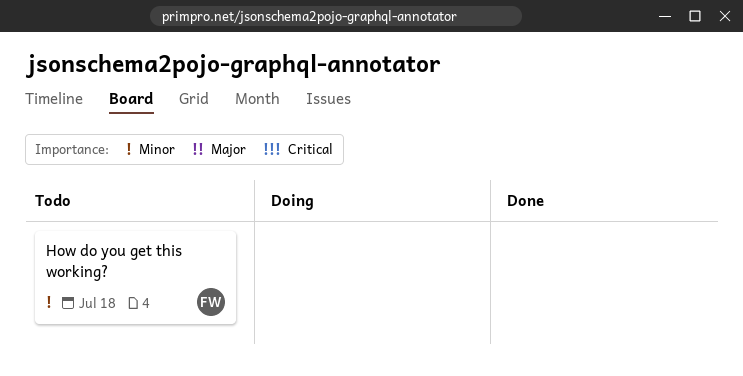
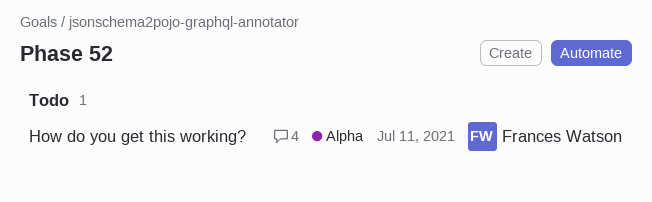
How do you get this working?, due: Jul 18 -> Jul 11

